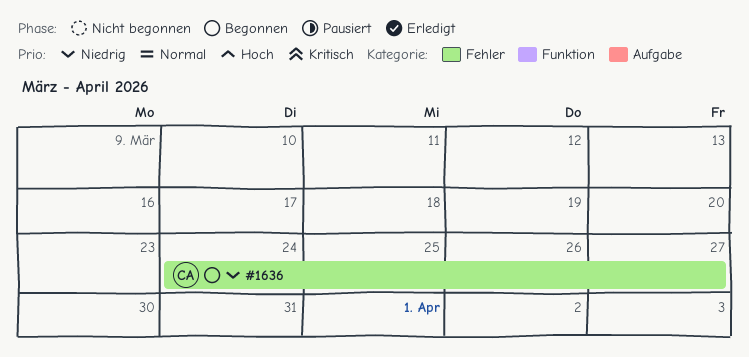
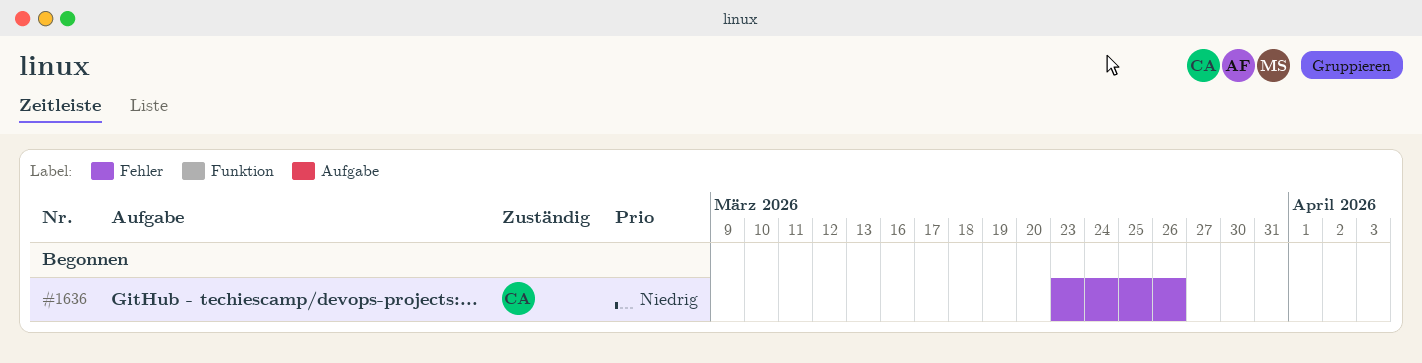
#1636, start: Mar 24 -> Mar 23
#1636, due: Mar 27 -> Mar 26

